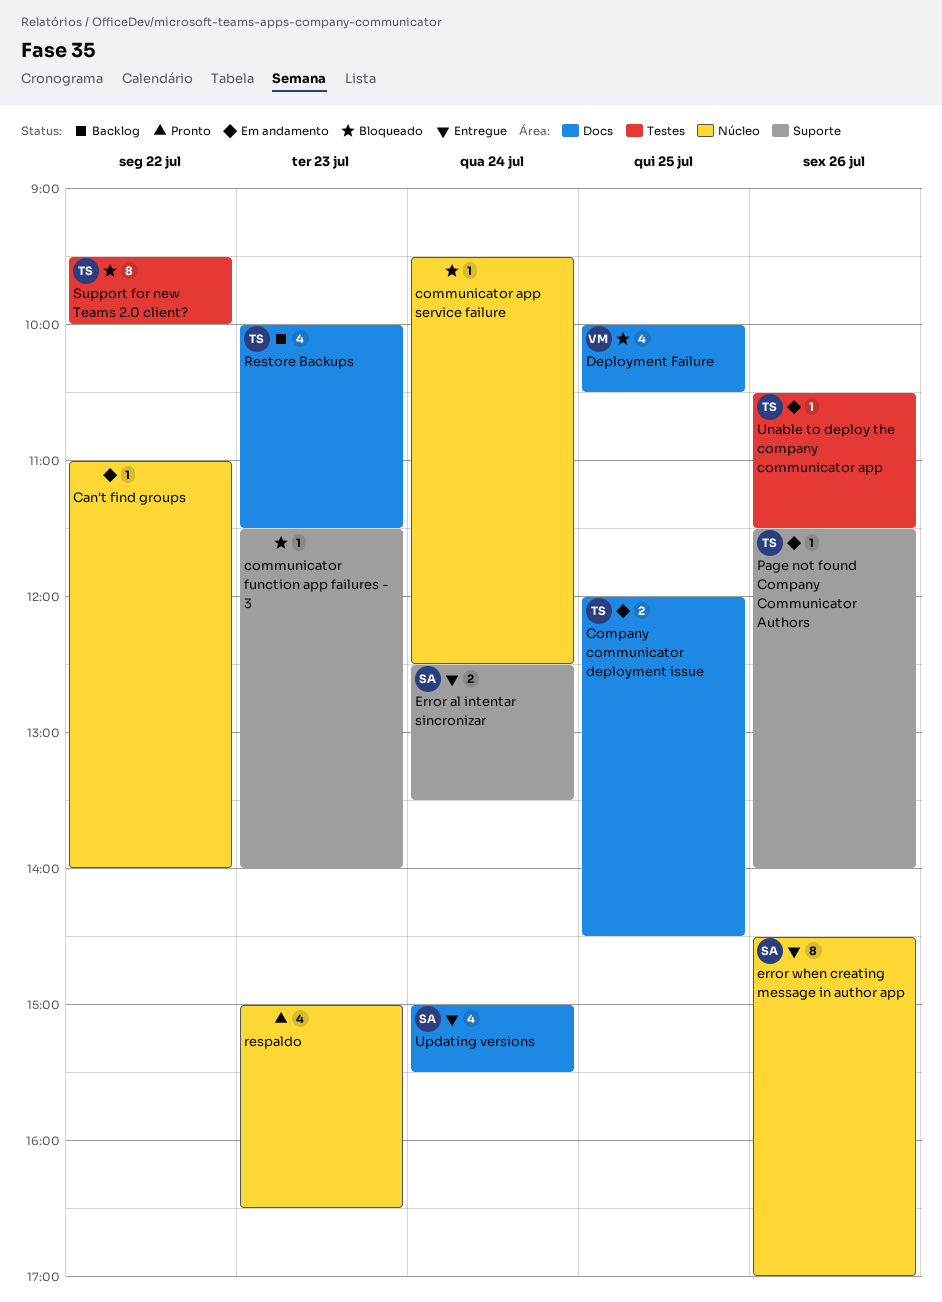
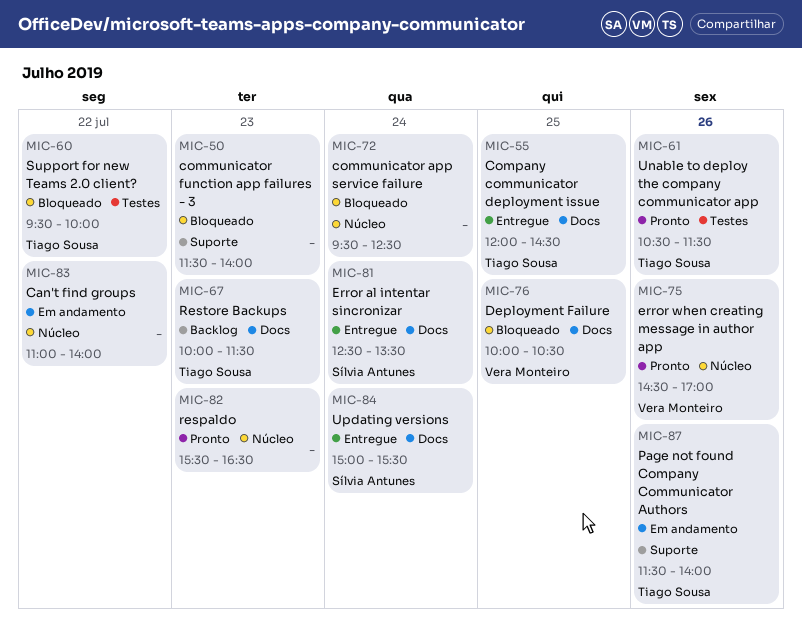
Company communicator deployment issue, status: Em andamento -> Entregue
Error al intentar sincronizar, label: Suporte -> Docs
error when creating message in author app, status: Entregue -> Pronto
error when creating message in author app, owner: Sílvia Antunes -> Vera Monteiro
respaldo, begins: 15:00 -> 15:30
Unable to deploy the company communicator app, status: Em andamento -> Pronto

